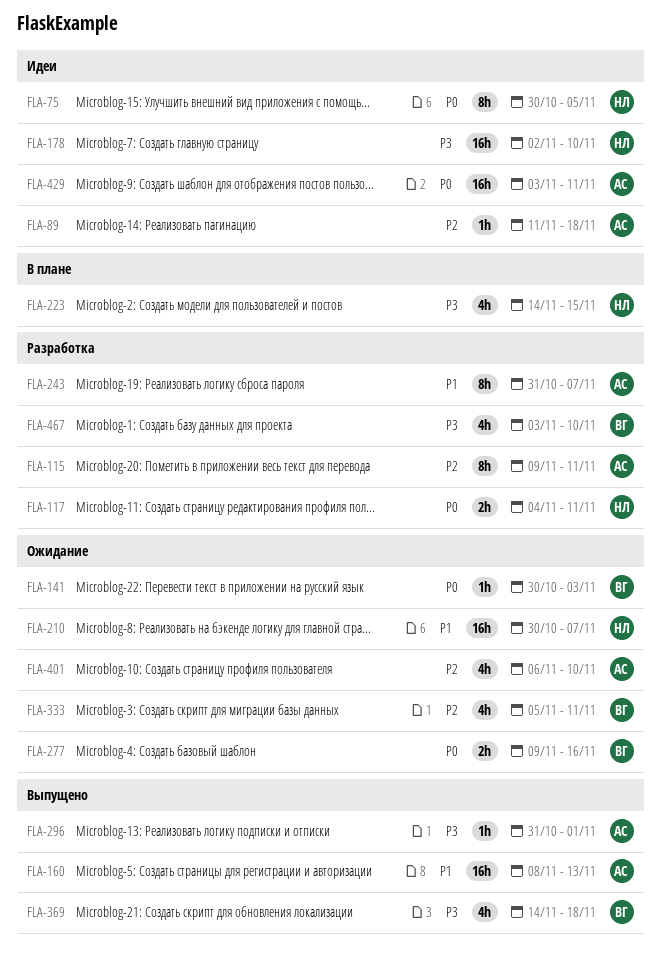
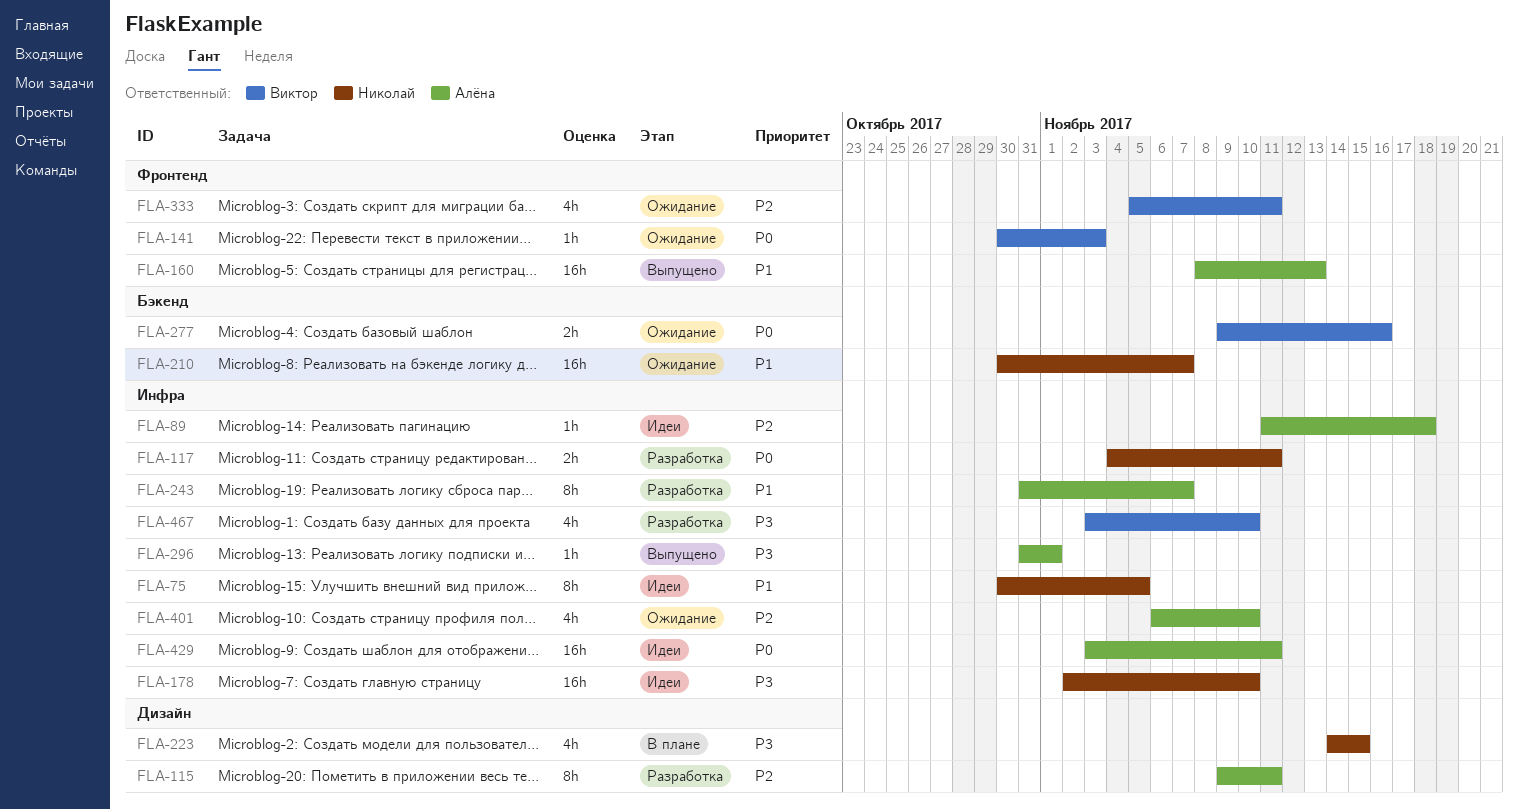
FLA-75, priority: P0 -> P1
FLA-369: present -> none

